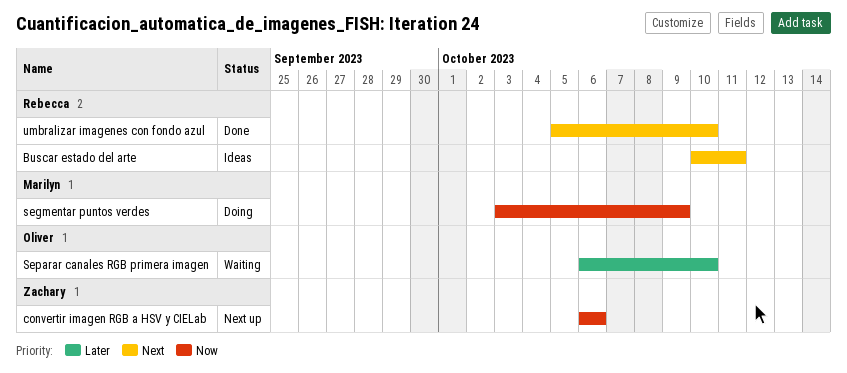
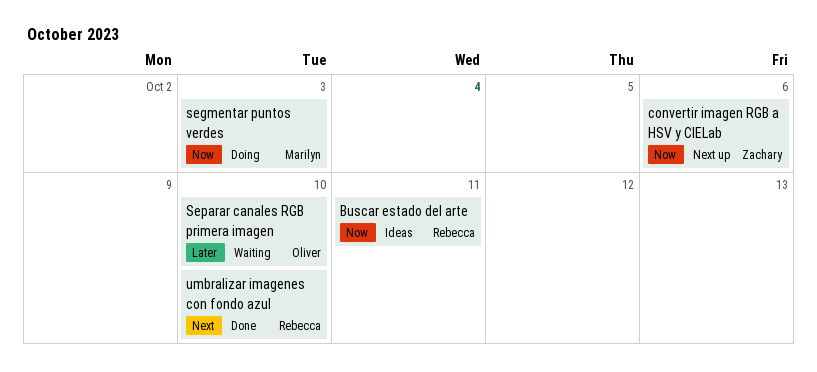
Buscar estado del arte, priority: Next -> Now
segmentar puntos verdes, due: Oct 9 -> Oct 3

